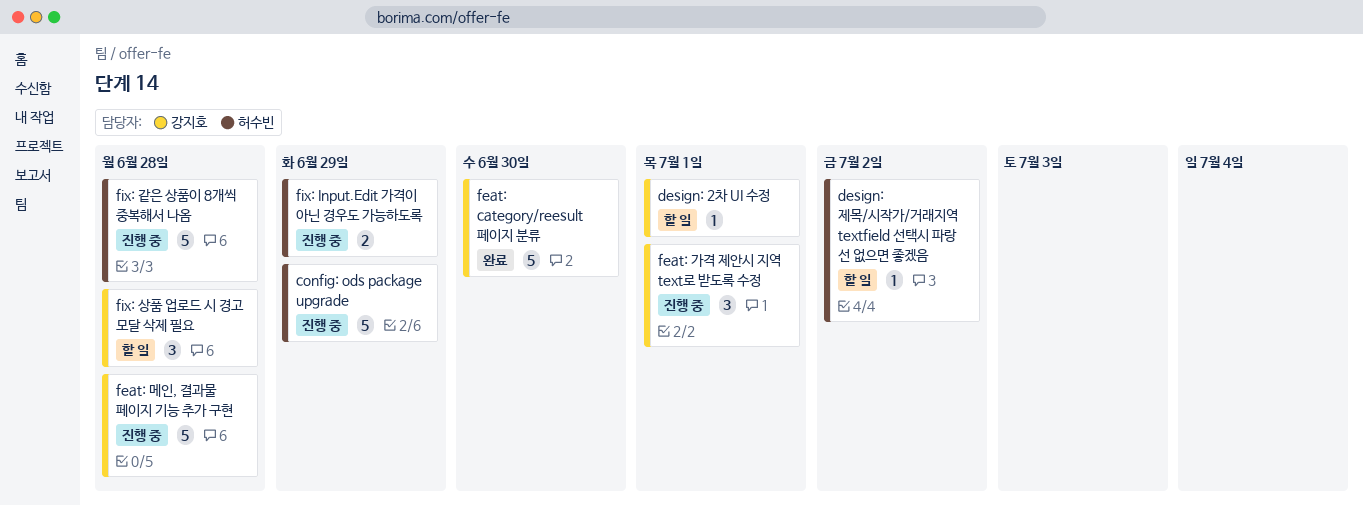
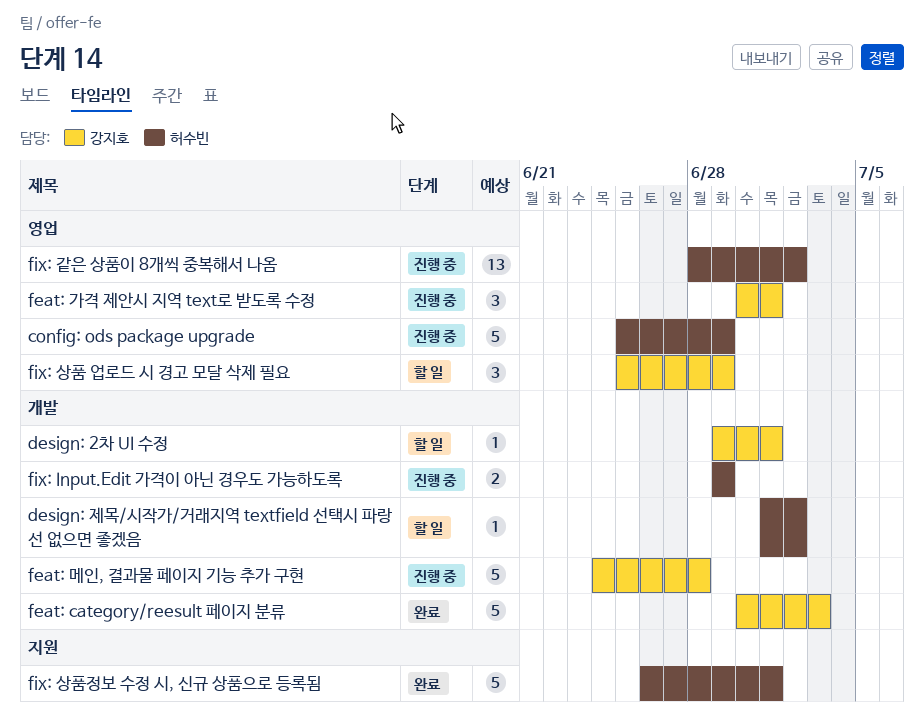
feat: category/reesult 페이지 분류, due: Jun 30 -> Jul 3
fix: 같은 상품이 8개씩 중복해서 나옴, estimate: 5 -> 13
fix: 같은 상품이 8개씩 중복해서 나옴, due: Jun 28 -> Jul 2
fix: 상품 업로드 시 경고 모달 삭제 필요, due: Jun 28 -> Jun 29
fix: 상품정보 수정 시, 신규 상품으로 등록됨: none -> present

